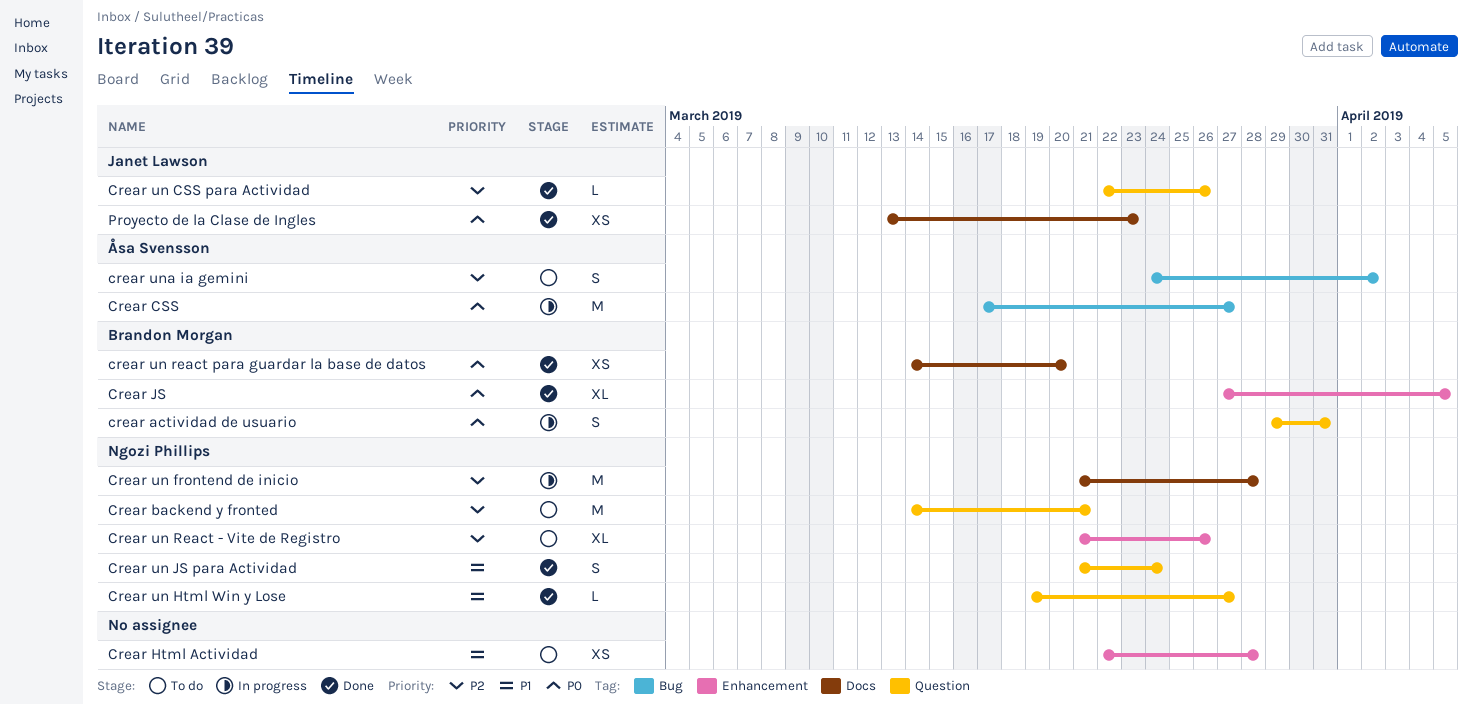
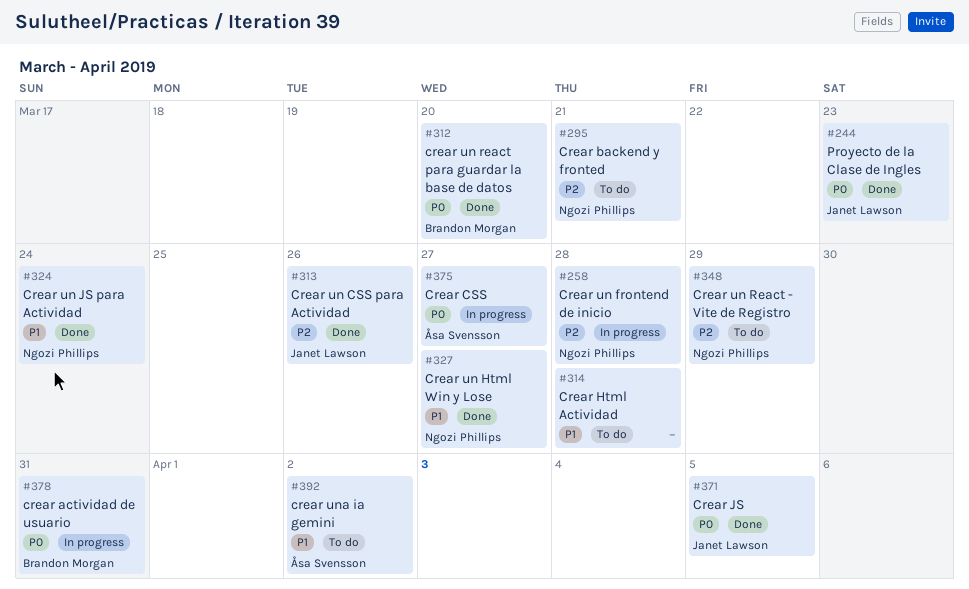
Crear JS, owner: Brandon Morgan -> Janet Lawson
Crear un React - Vite de Registro, due: Mar 26 -> Mar 29
crear una ia gemini, priority: P2 -> P1

